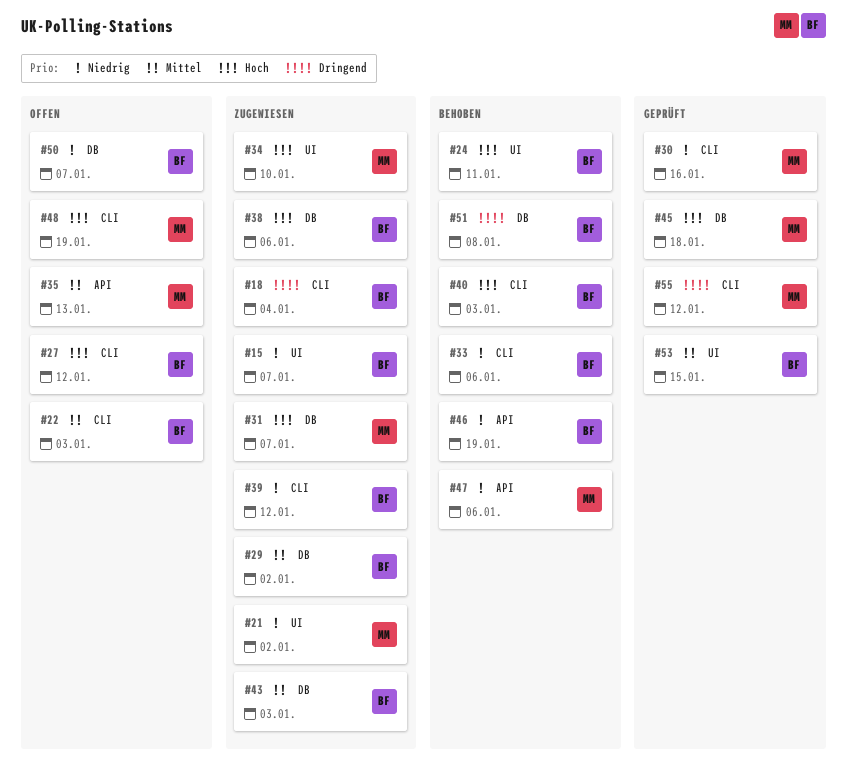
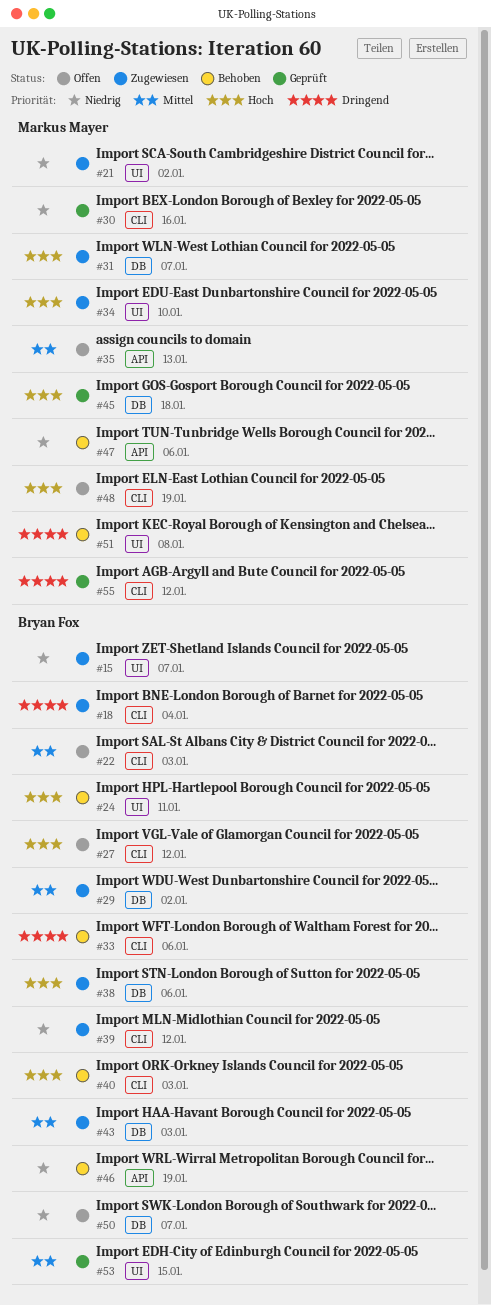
#33, priority: Niedrig -> Dringend
#51, owner: Bryan Fox -> Markus Mayer
#51, label: DB -> UI

